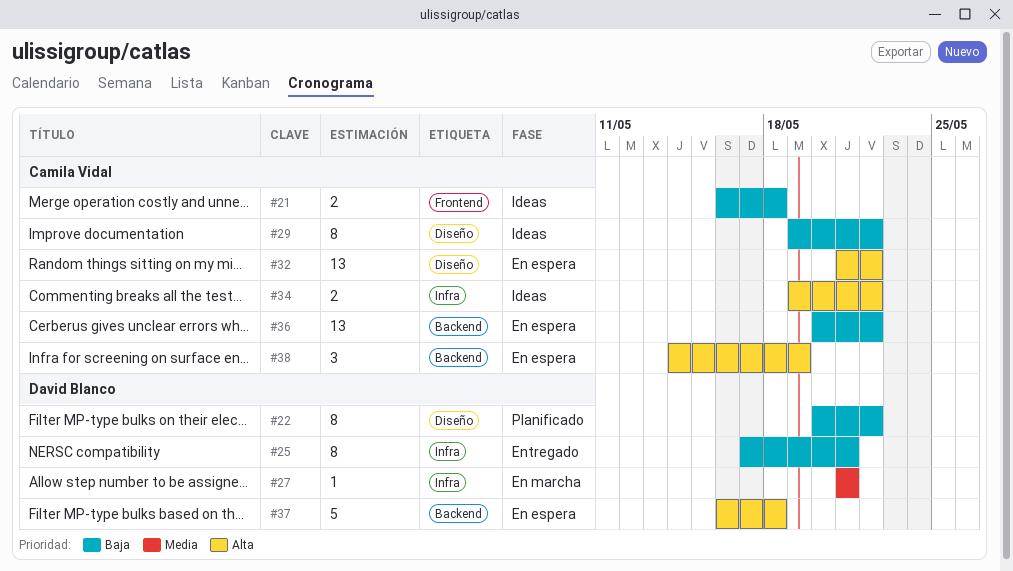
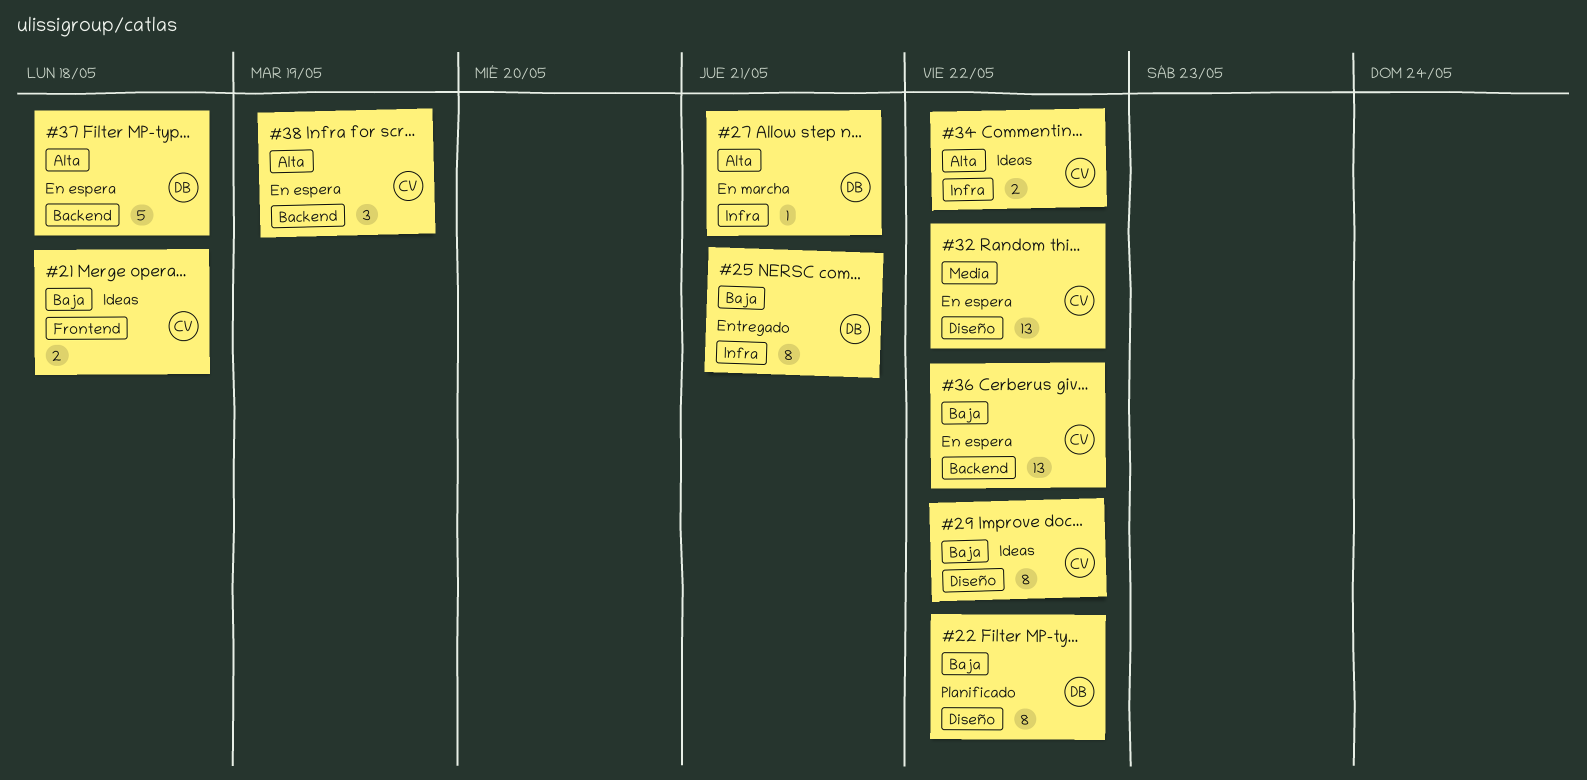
#27, priority: Media -> Alta
#32, priority: Alta -> Media

